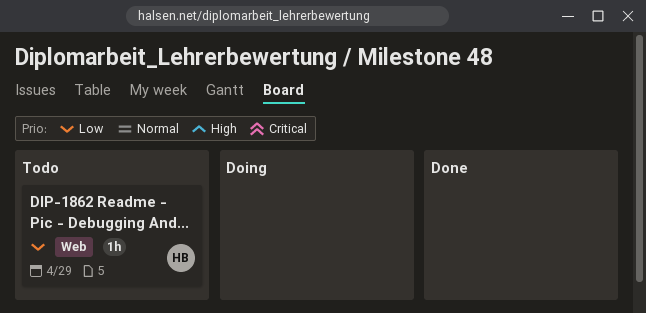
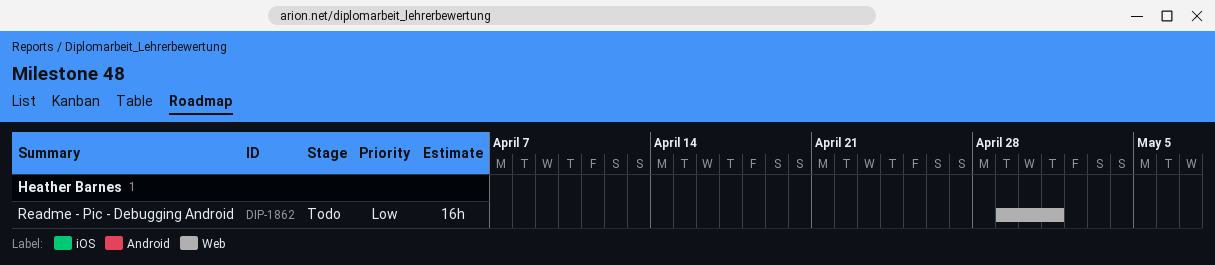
DIP-1862, estimate: 1h -> 16h
DIP-1862, due: Apr 29 -> May 1

